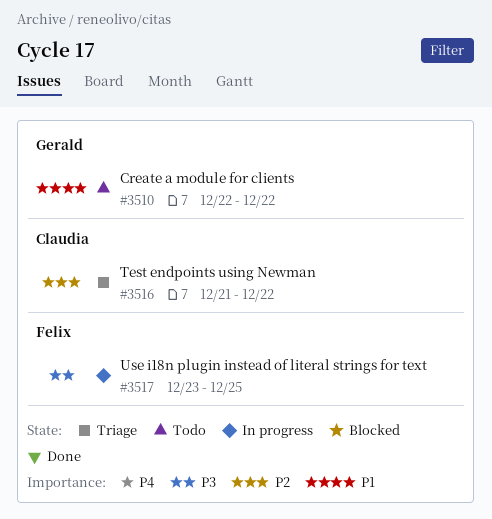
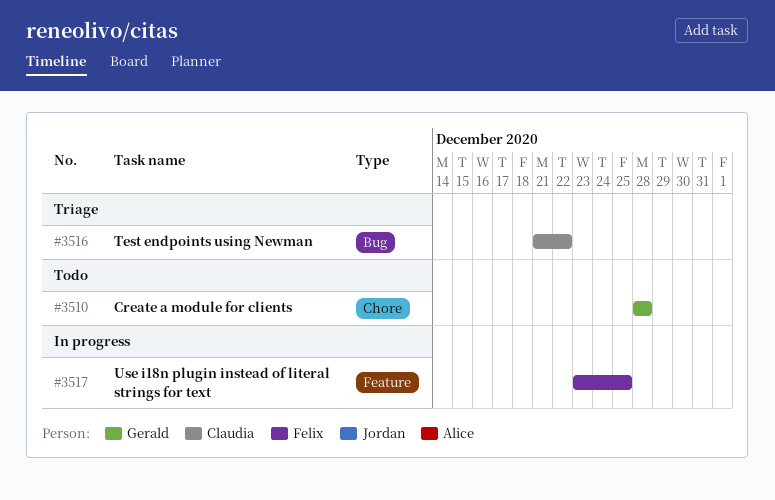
#3510, start: Dec 22 -> Dec 28
#3510, due: Dec 22 -> Dec 28

